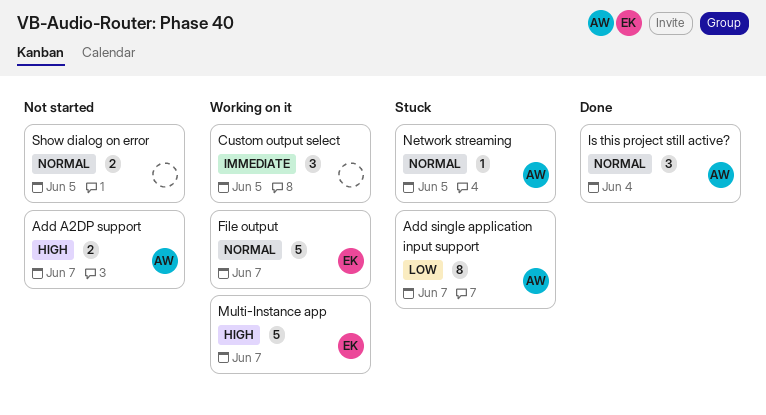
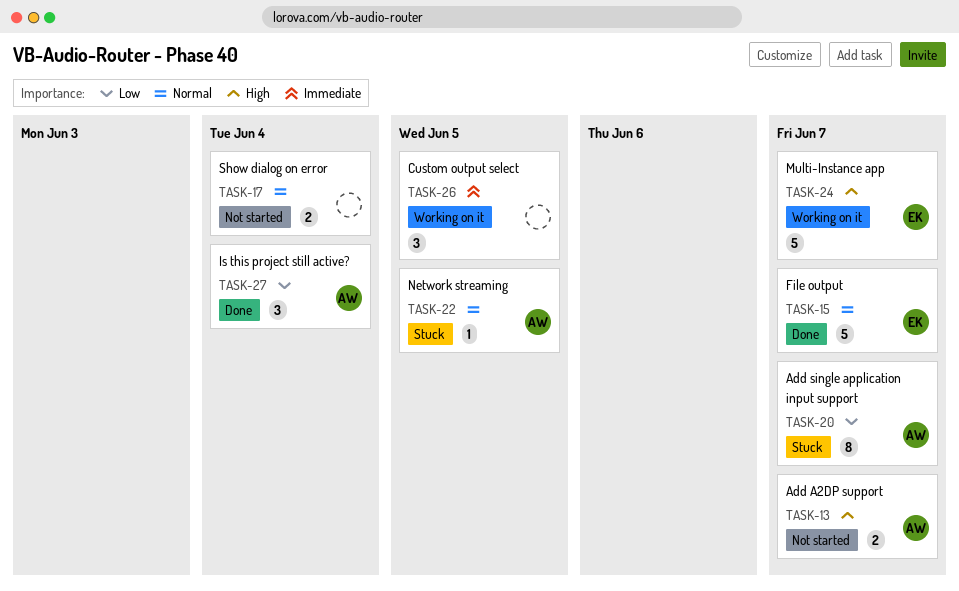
File output, status: Working on it -> Done
Is this project still active?, priority: Normal -> Low
Show dialog on error, due: Jun 5 -> Jun 4

